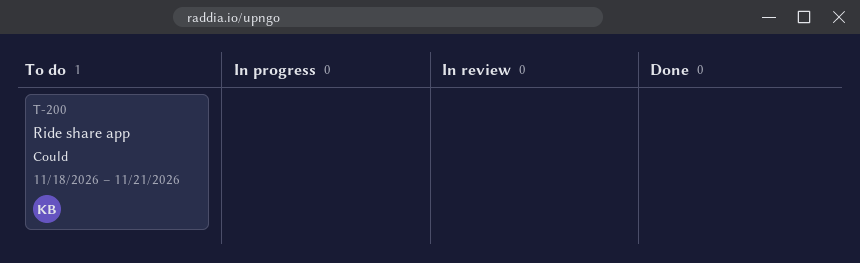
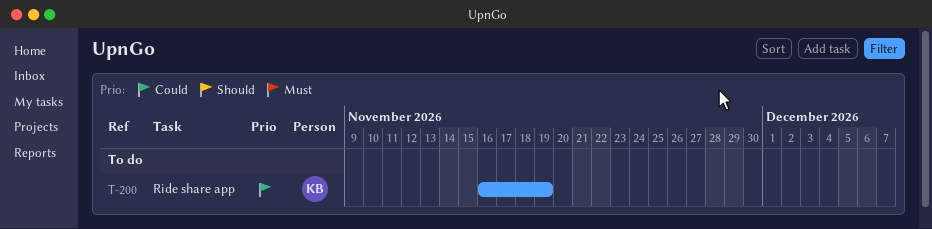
T-200, start: Nov 18 -> Nov 16
T-200, due: Nov 21 -> Nov 19

